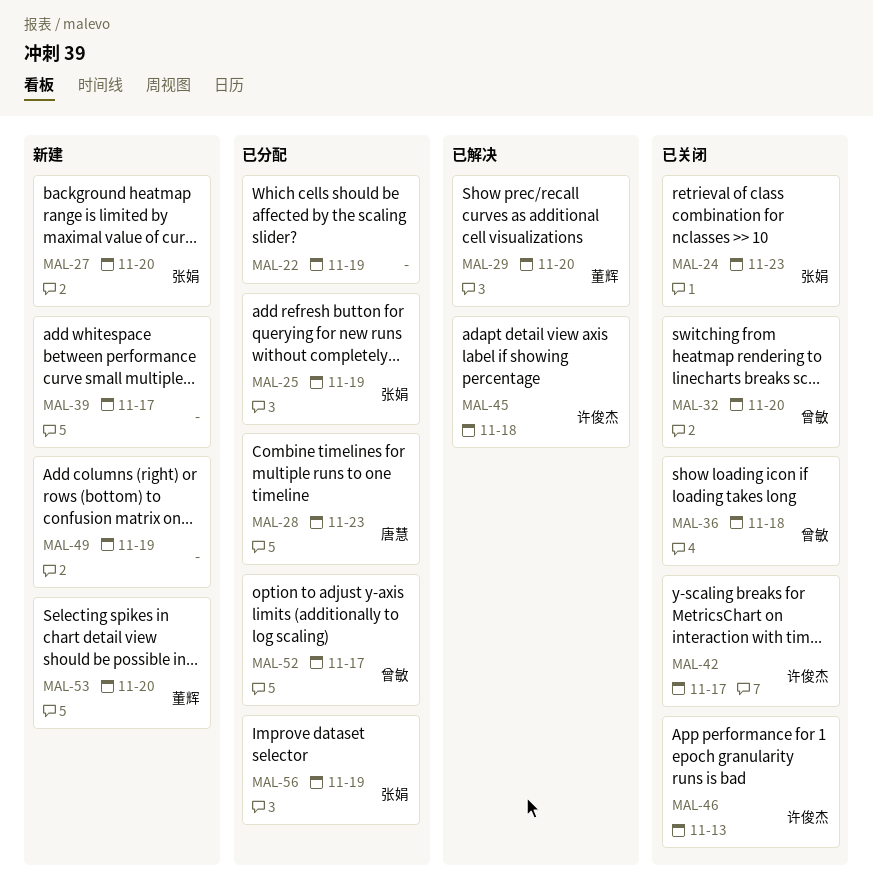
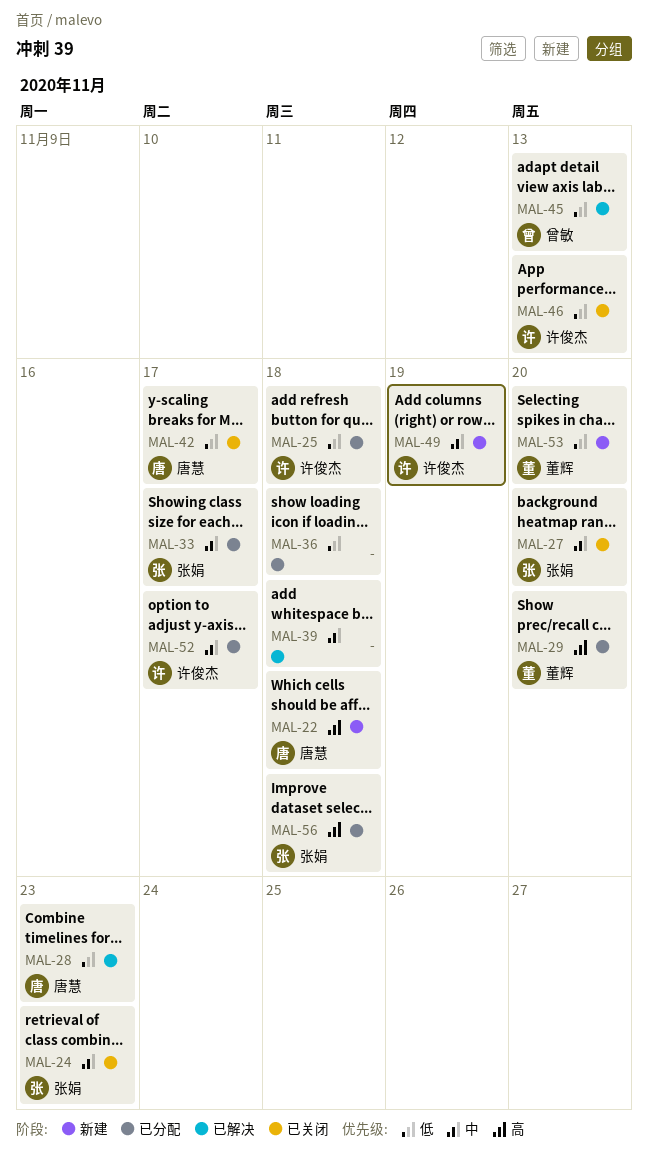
MAL-22, status: 已分配 -> 新建
MAL-22, owner: none -> 唐慧
MAL-22, due: Nov 19 -> Nov 18
MAL-25, owner: 张娟 -> 许俊杰
MAL-25, due: Nov 19 -> Nov 18
MAL-27, status: 新建 -> 已关闭
MAL-28, status: 已分配 -> 已解决
MAL-29, status: 已解决 -> 已分配
MAL-32: present -> none
MAL-33: none -> present
MAL-36, status: 已关闭 -> 已分配
MAL-36, owner: 曾敏 -> none
MAL-39, status: 新建 -> 已解决
MAL-39, due: Nov 17 -> Nov 18
MAL-42, owner: 许俊杰 -> 唐慧
MAL-45, owner: 许俊杰 -> 曾敏
MAL-45, due: Nov 18 -> Nov 13
MAL-49, owner: none -> 许俊杰
MAL-52, owner: 曾敏 -> 许俊杰
MAL-56, due: Nov 19 -> Nov 18

